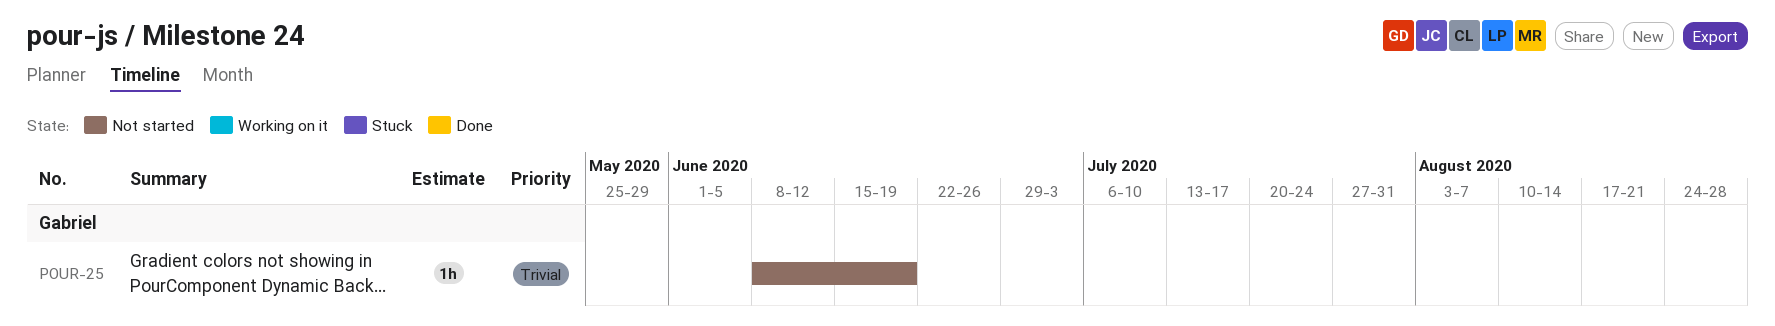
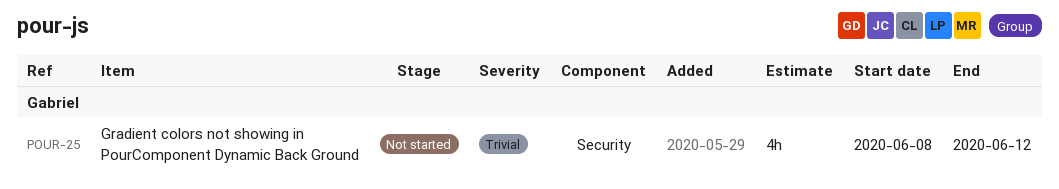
POUR-25, estimate: 1h -> 4h
POUR-25, due: Jun 19 -> Jun 12

